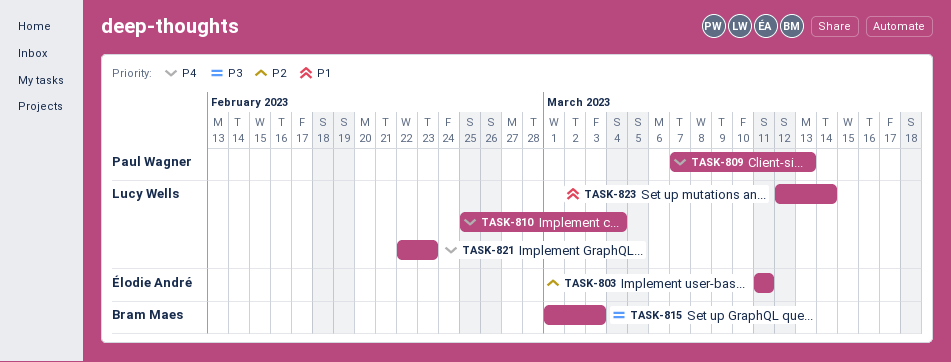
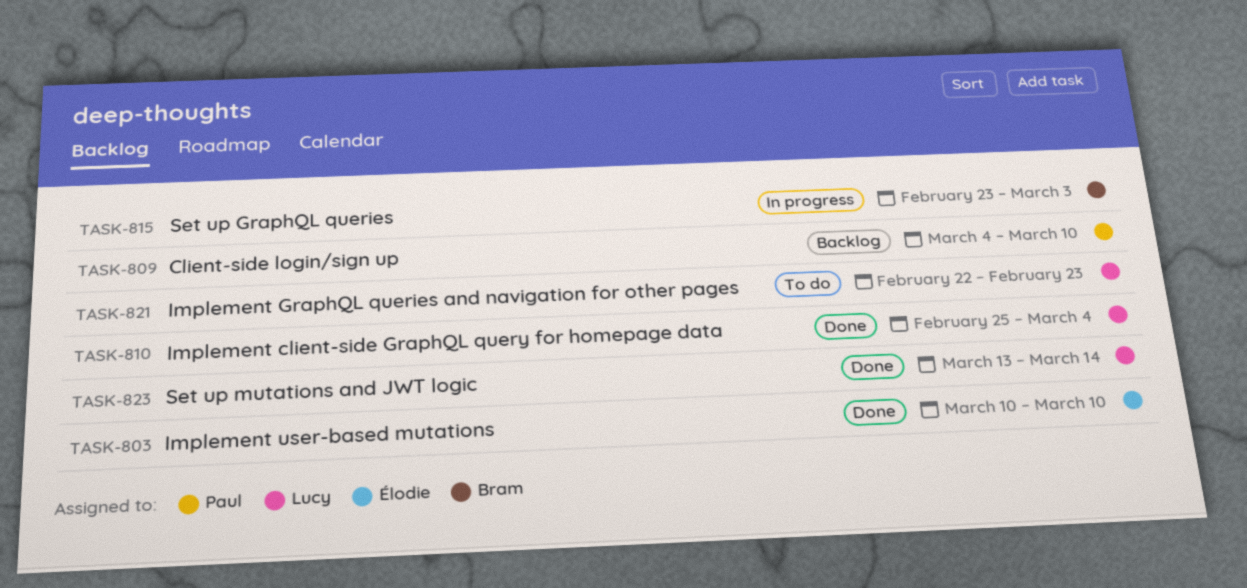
TASK-803, start: Mar 11 -> Mar 10
TASK-803, due: Mar 11 -> Mar 10
TASK-809, start: Mar 7 -> Mar 4
TASK-809, due: Mar 13 -> Mar 10
TASK-815, start: Mar 1 -> Feb 23
TASK-823, start: Mar 12 -> Mar 13

